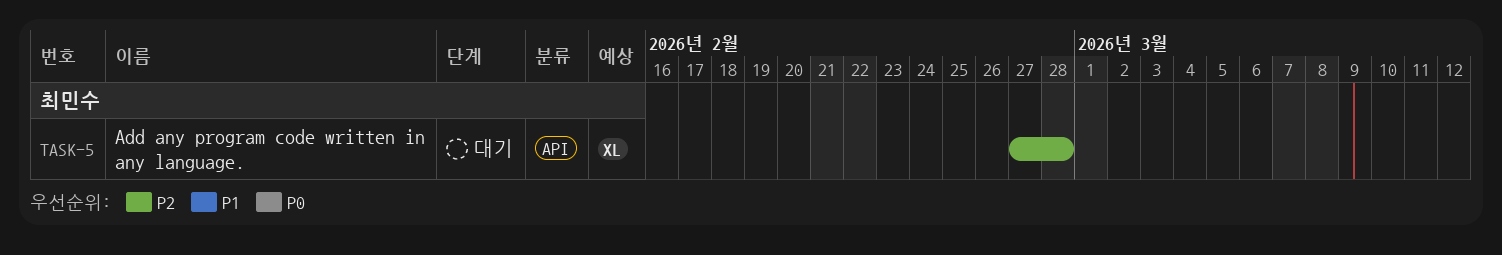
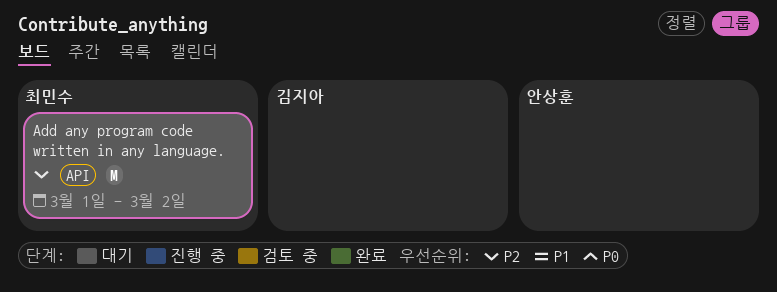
Add any program code written in any language., estimate: XL -> M
Add any program code written in any language., start: Feb 27 -> Mar 1
Add any program code written in any language., due: Feb 28 -> Mar 2

